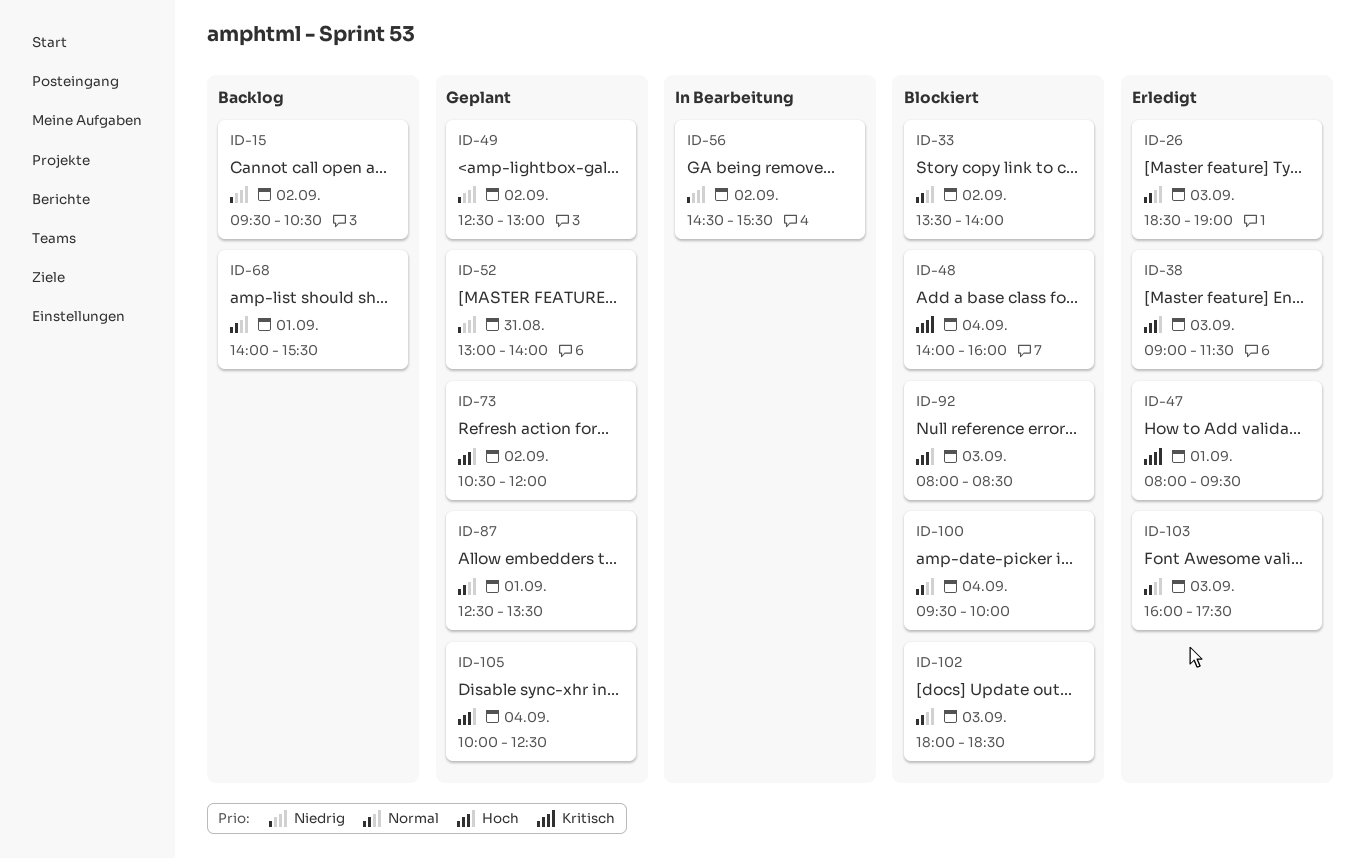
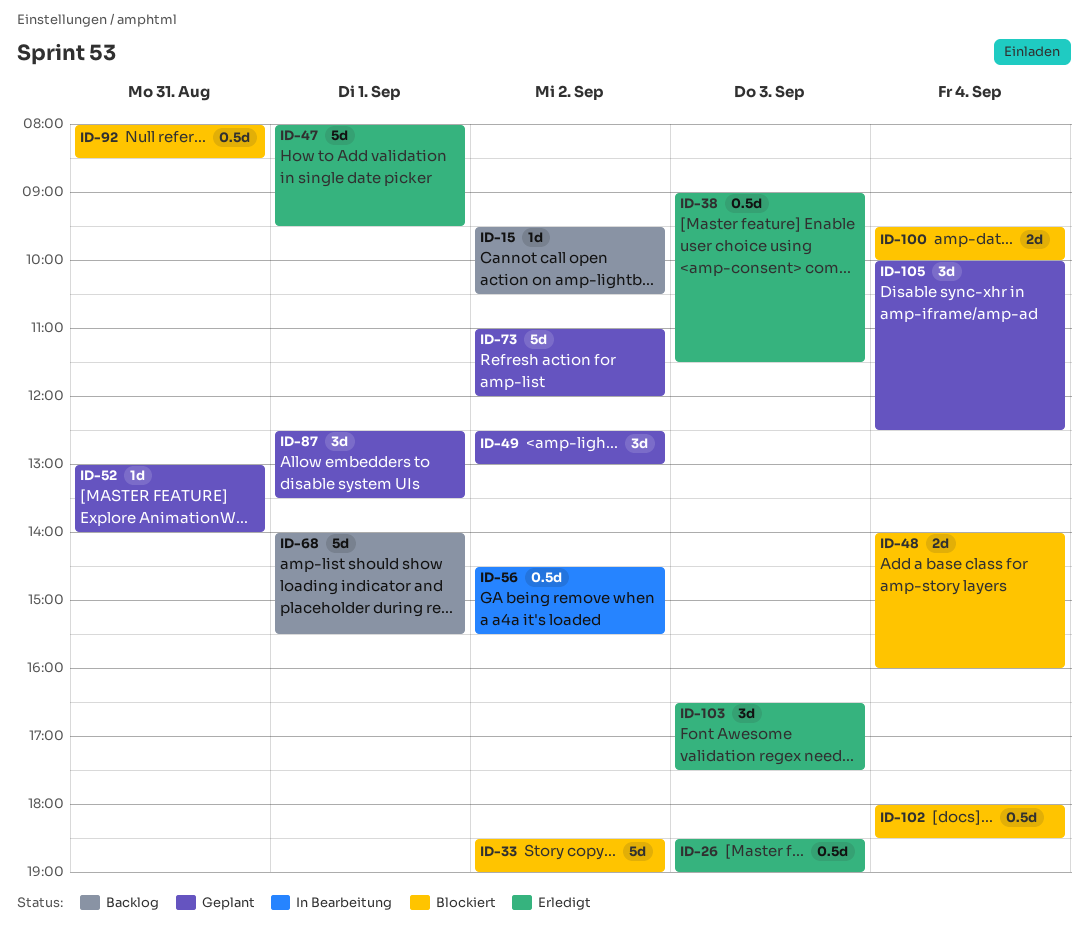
ID-33, begins: 13:30 -> 18:30
ID-33, ends: 14:00 -> 19:00
ID-73, begins: 10:30 -> 11:00
ID-92, day: Sep 3 -> Aug 31
ID-102, day: Sep 3 -> Sep 4
ID-103, begins: 16:00 -> 16:30

